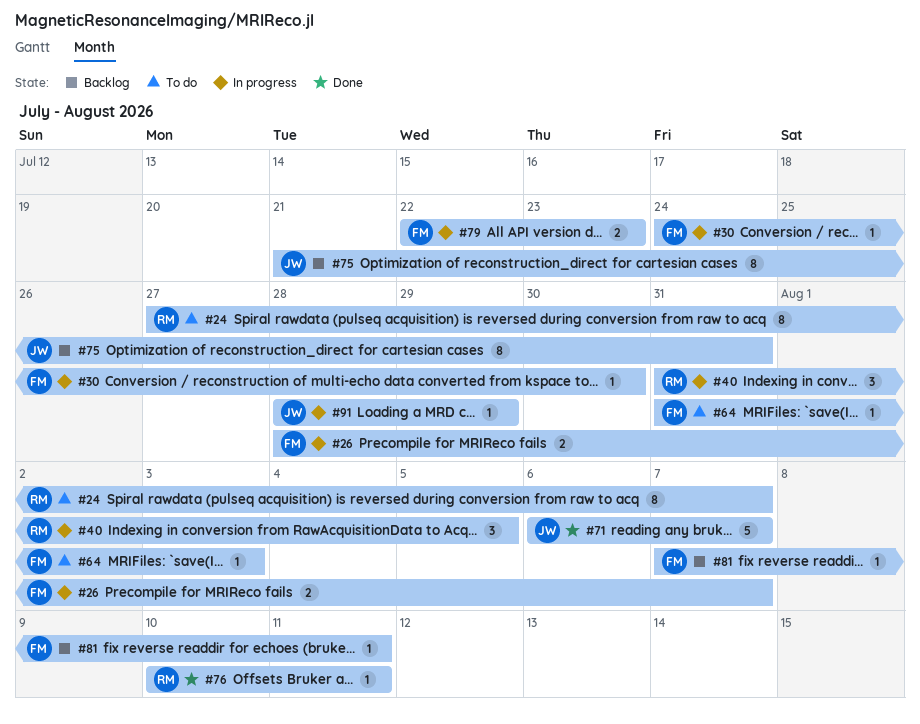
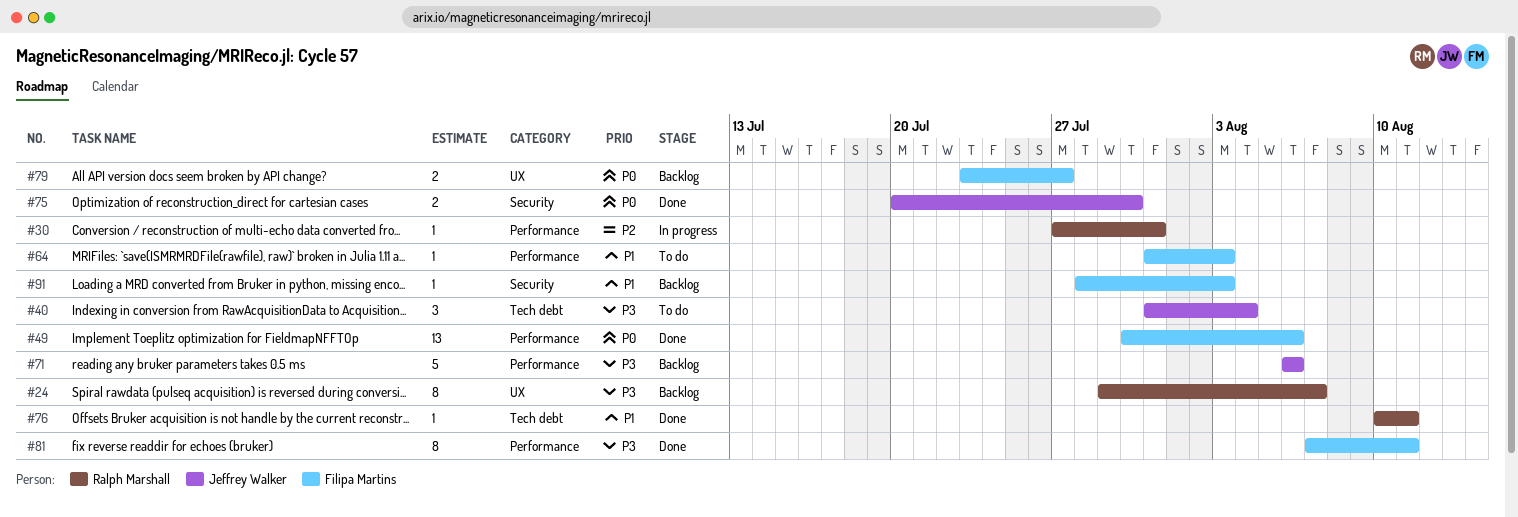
#24, status: To do -> Backlog
#24, start: Jul 27 -> Jul 29
#26: present -> none
#30, owner: Filipa Martins -> Ralph Marshall
#30, start: Jul 24 -> Jul 27
#30, due: Jul 30 -> Jul 31
#40, status: In progress -> To do
#40, owner: Ralph Marshall -> Jeffrey Walker
#40, due: Aug 5 -> Aug 4
#49: none -> present
#71, status: Done -> Backlog
#71, due: Aug 7 -> Aug 6
#75, status: Backlog -> Done
#75, estimate: 8 -> 2
#75, start: Jul 21 -> Jul 20
#75, due: Jul 31 -> Jul 30
#79, status: In progress -> Backlog
#79, start: Jul 22 -> Jul 23
#79, due: Jul 23 -> Jul 27
#81, status: Backlog -> Done
#81, estimate: 1 -> 8
#91, status: In progress -> Backlog
#91, owner: Jeffrey Walker -> Filipa Martins
#91, due: Jul 29 -> Aug 3

